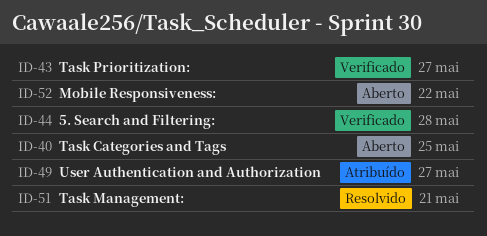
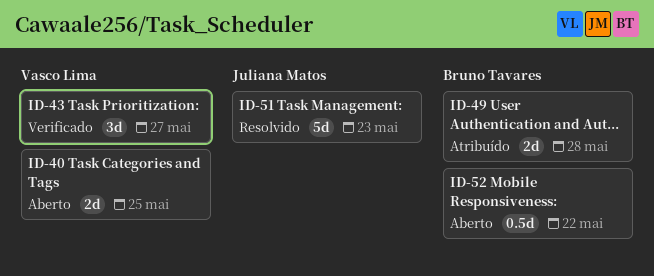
ID-44: present -> none
ID-49, due: May 27 -> May 28
ID-51, due: May 21 -> May 23

